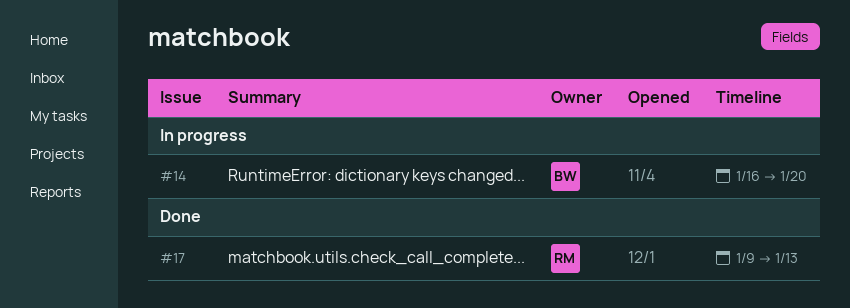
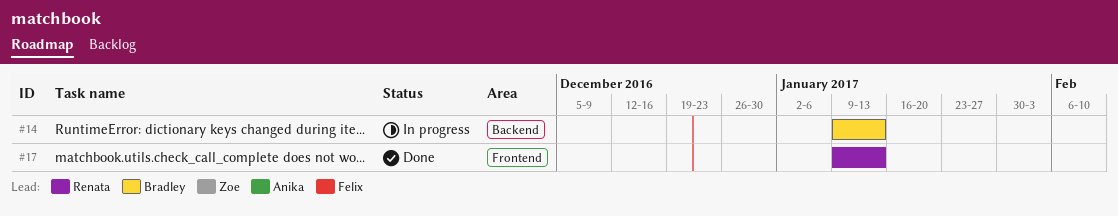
#14, start: Jan 16 -> Jan 9
#14, due: Jan 20 -> Jan 13

